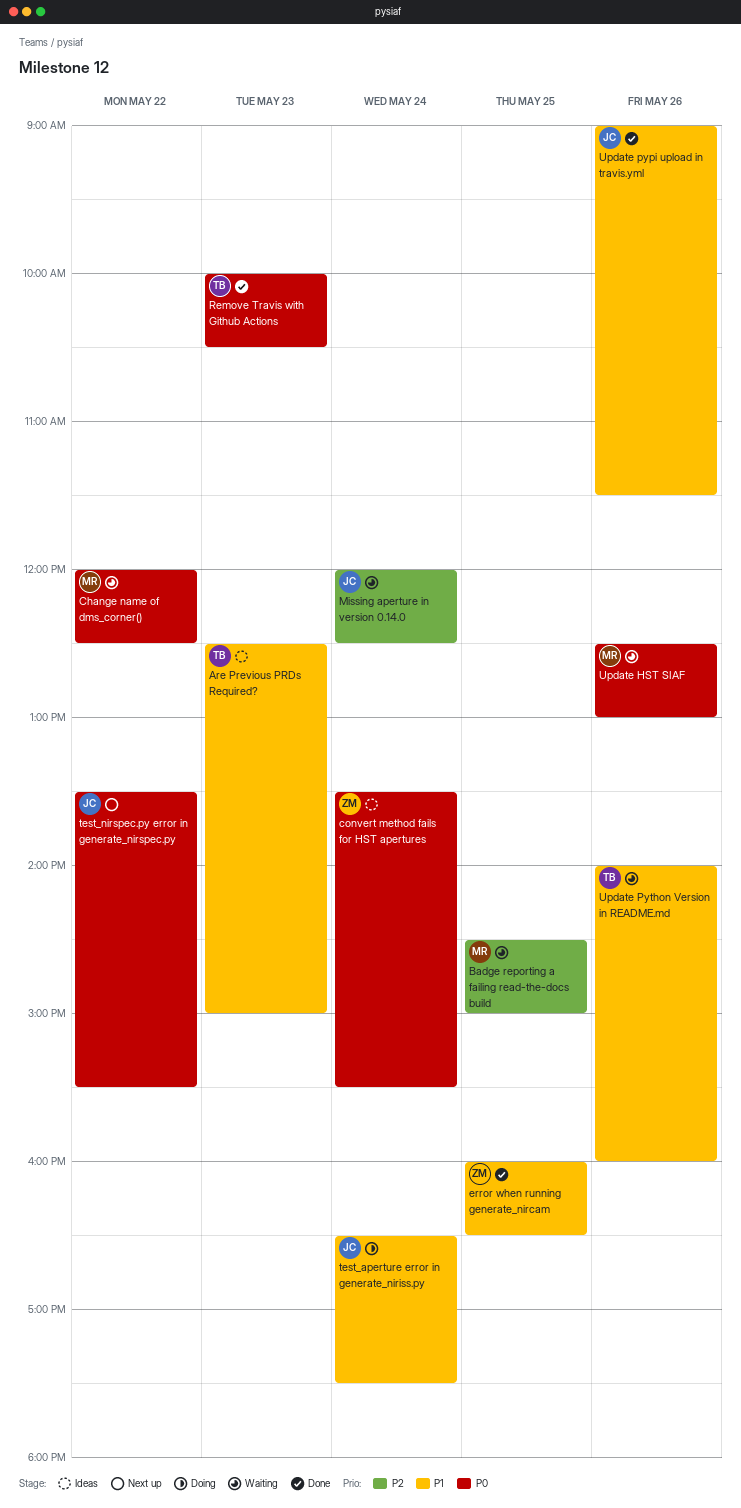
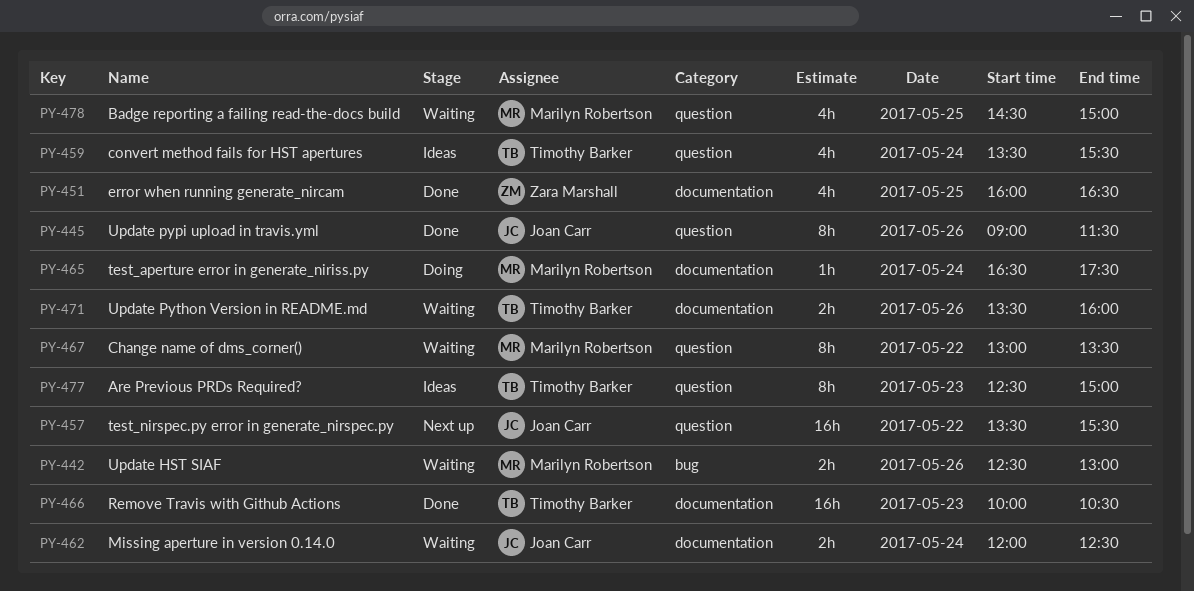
Change name of dms_corner(), begins: 12:00 -> 13:00
Change name of dms_corner(), ends: 12:30 -> 13:30
convert method fails for HST apertures, owner: Zara Marshall -> Timothy Barker
test_aperture error in generate_niriss.py, owner: Joan Carr -> Marilyn Robertson
Update Python Version in README.md, begins: 14:00 -> 13:30

